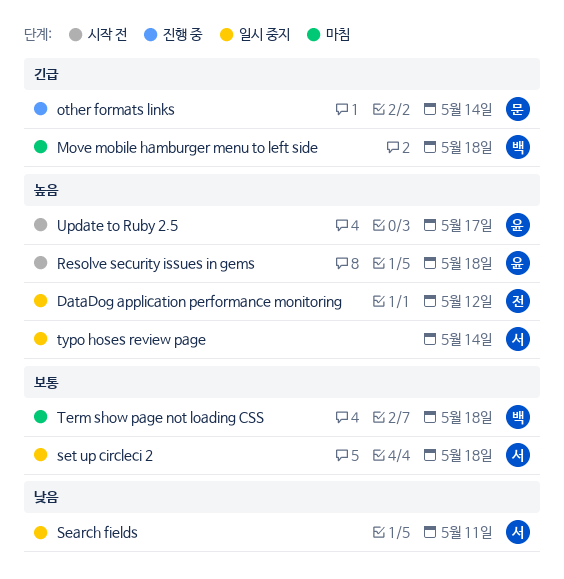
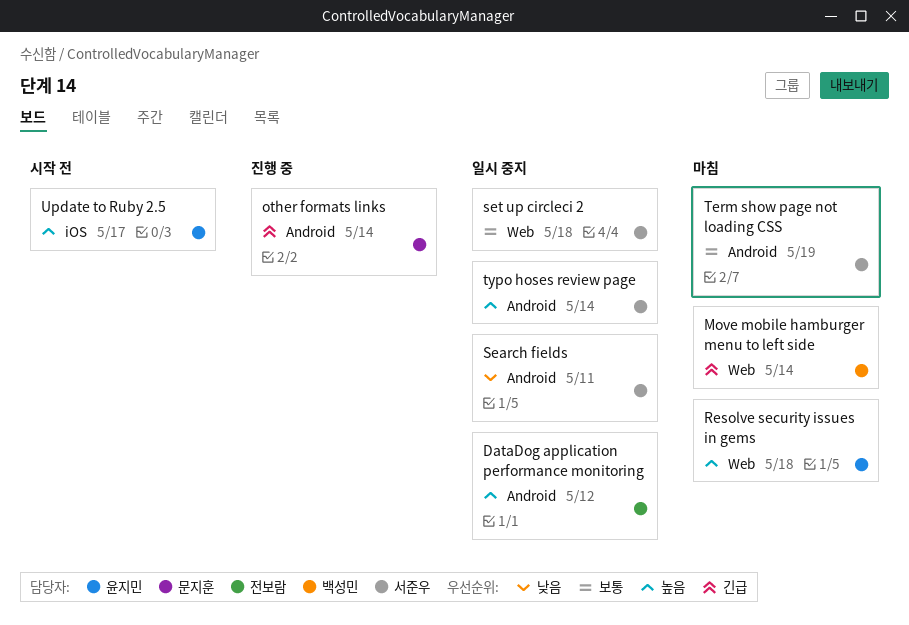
Move mobile hamburger menu to left side, due: May 18 -> May 14
Resolve security issues in gems, status: 시작 전 -> 마침
Term show page not loading CSS, owner: 백성민 -> 서준우
Term show page not loading CSS, due: May 18 -> May 19

